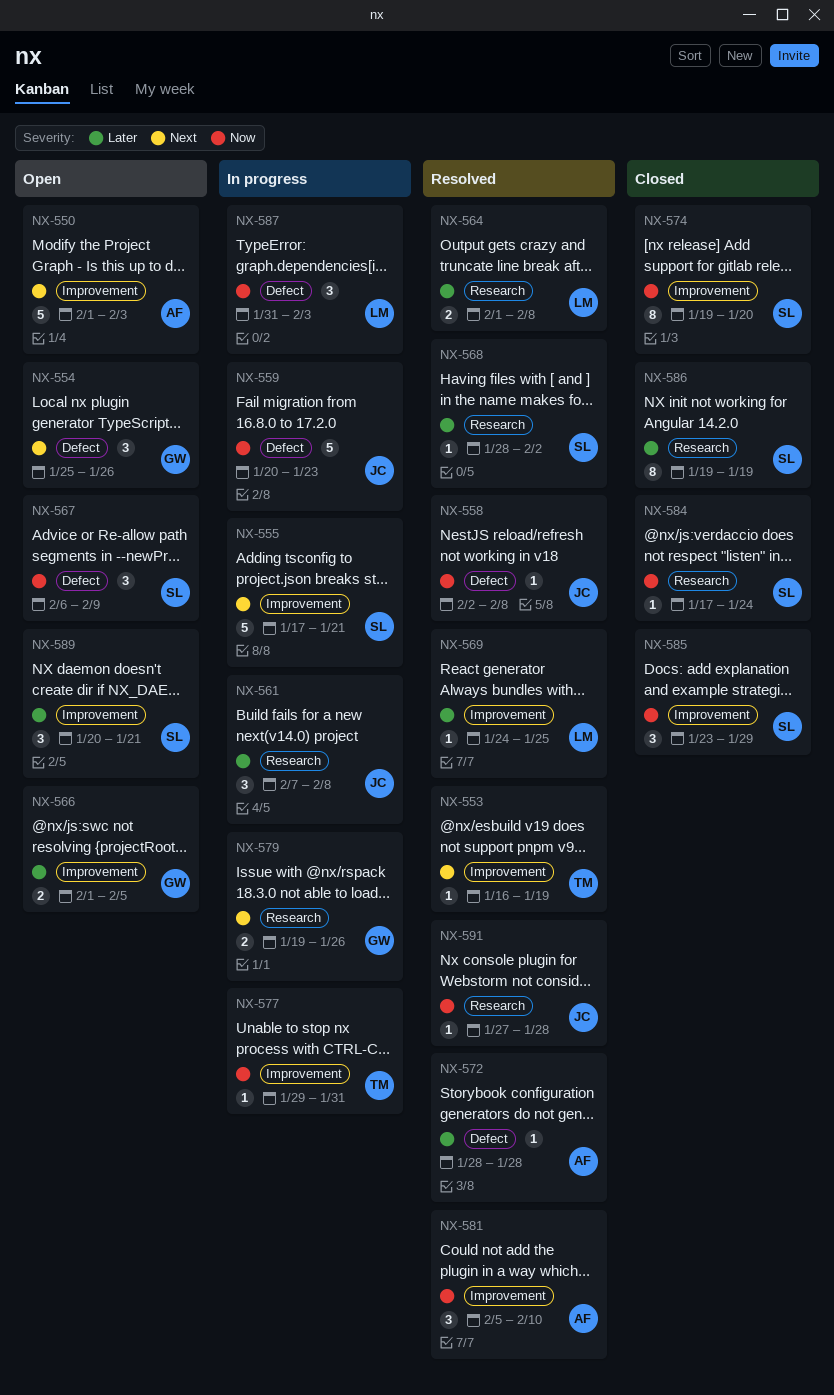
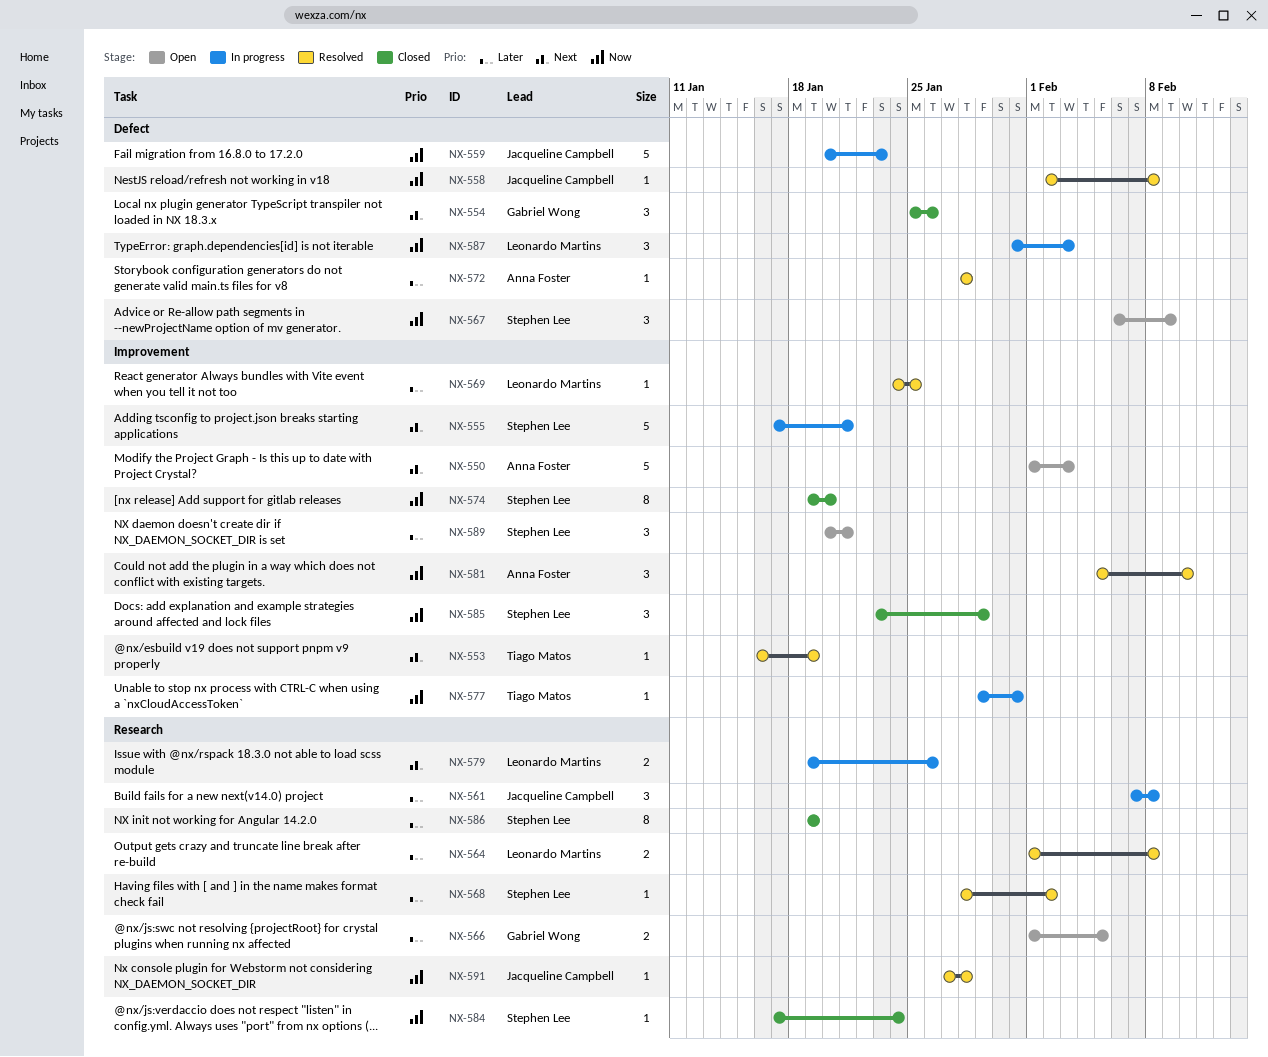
NX-554, status: Open -> Closed
NX-566, label: Improvement -> Research
NX-579, owner: Gabriel Wong -> Leonardo Martins

